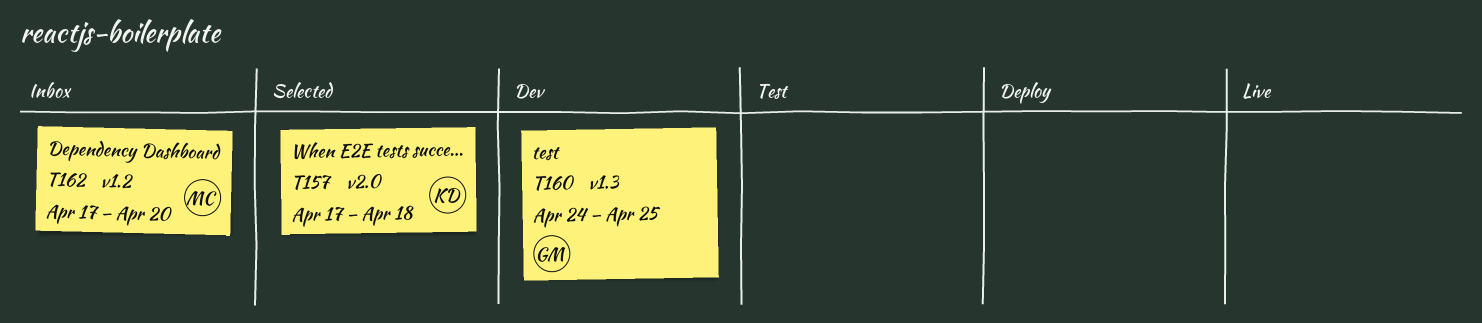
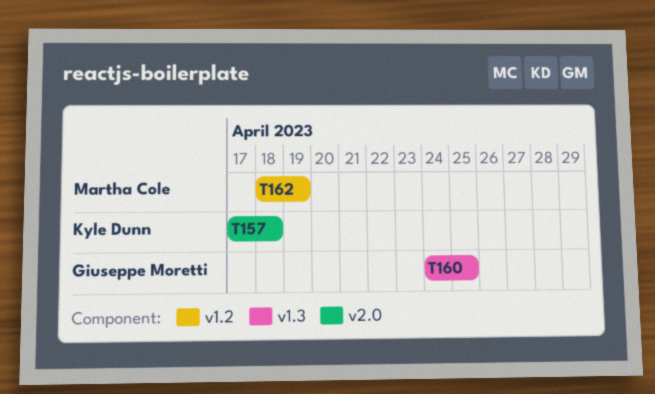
T162, start: Apr 17 -> Apr 18
T162, due: Apr 20 -> Apr 19

